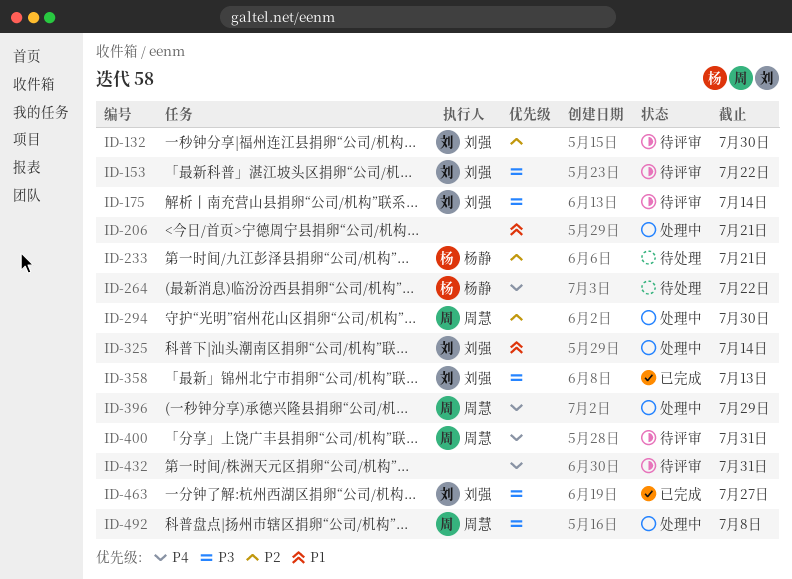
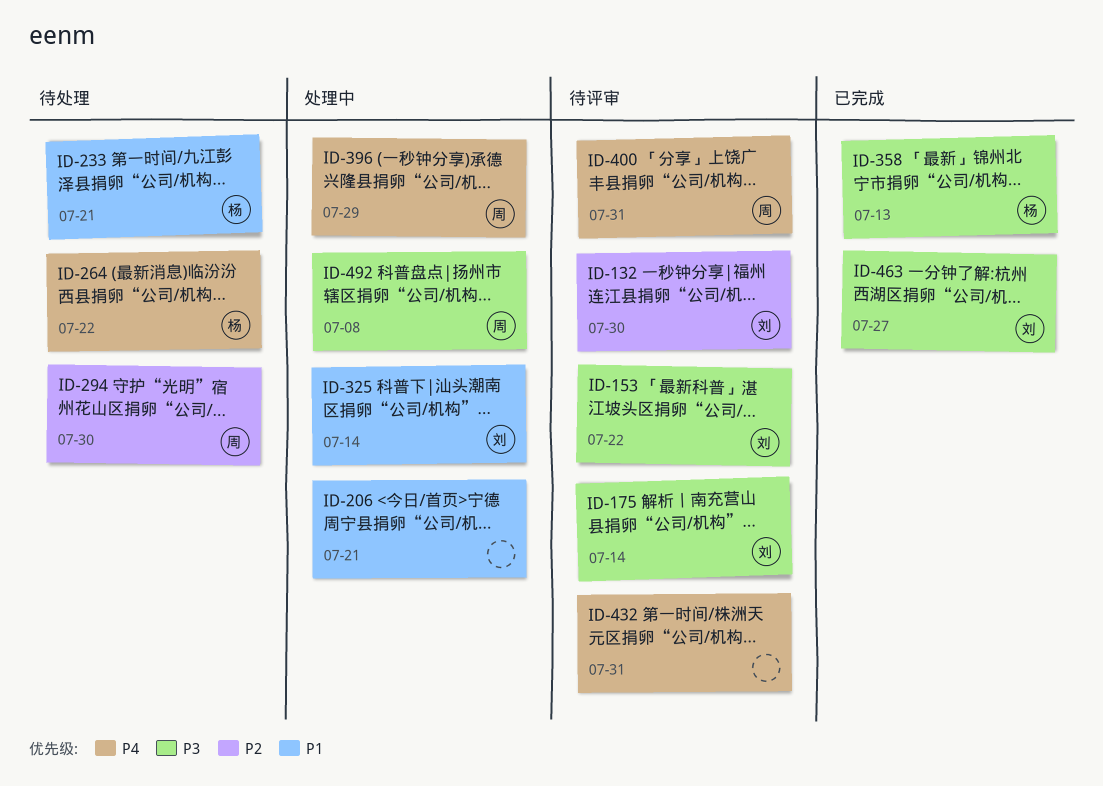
ID-233, priority: P2 -> P1
ID-294, status: 处理中 -> 待处理
ID-358, owner: 刘强 -> 杨静

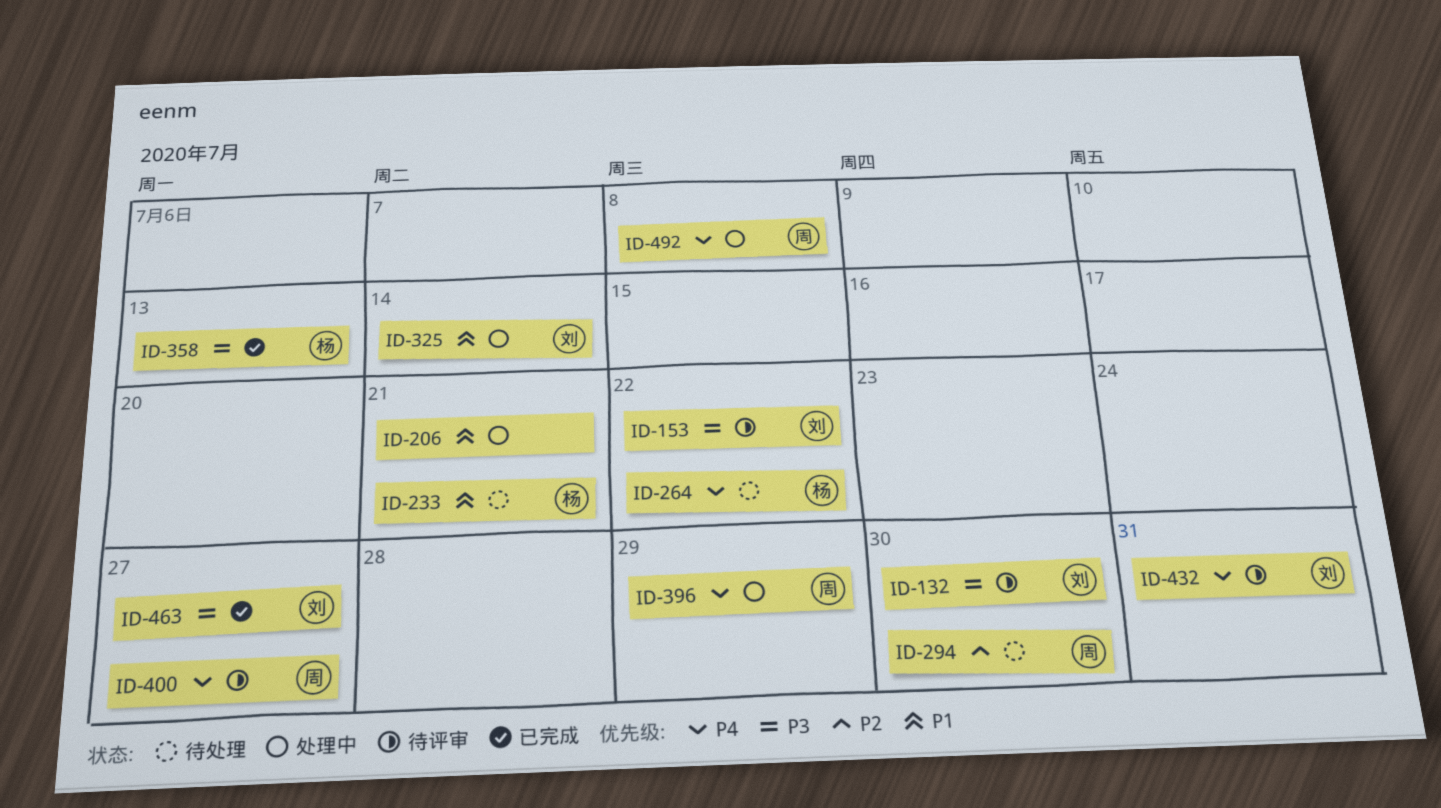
ID-132, priority: P2 -> P3
ID-175: present -> none
ID-400, due: Jul 31 -> Jul 27
ID-432, owner: none -> 刘
ID-492, priority: P3 -> P4

